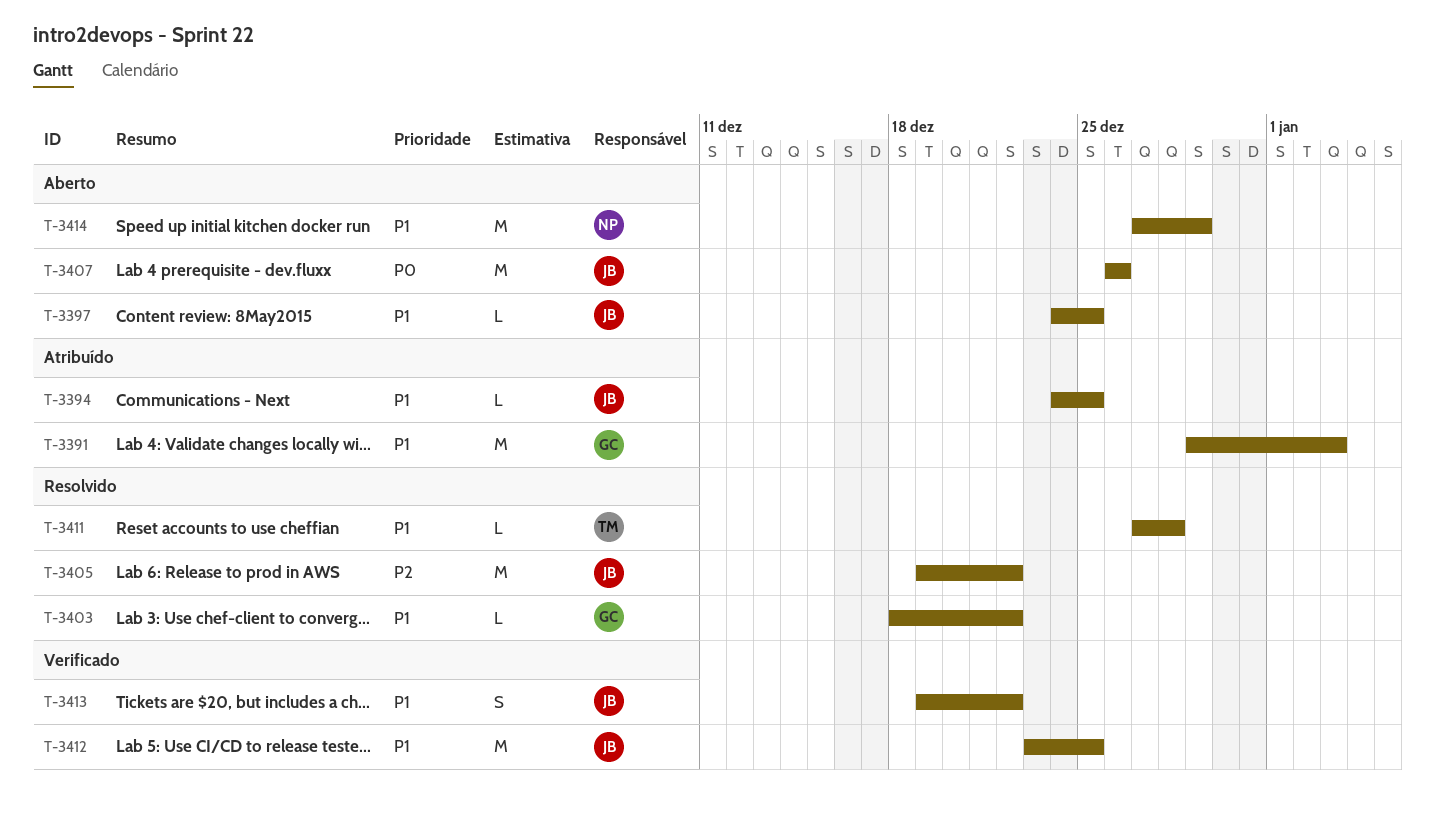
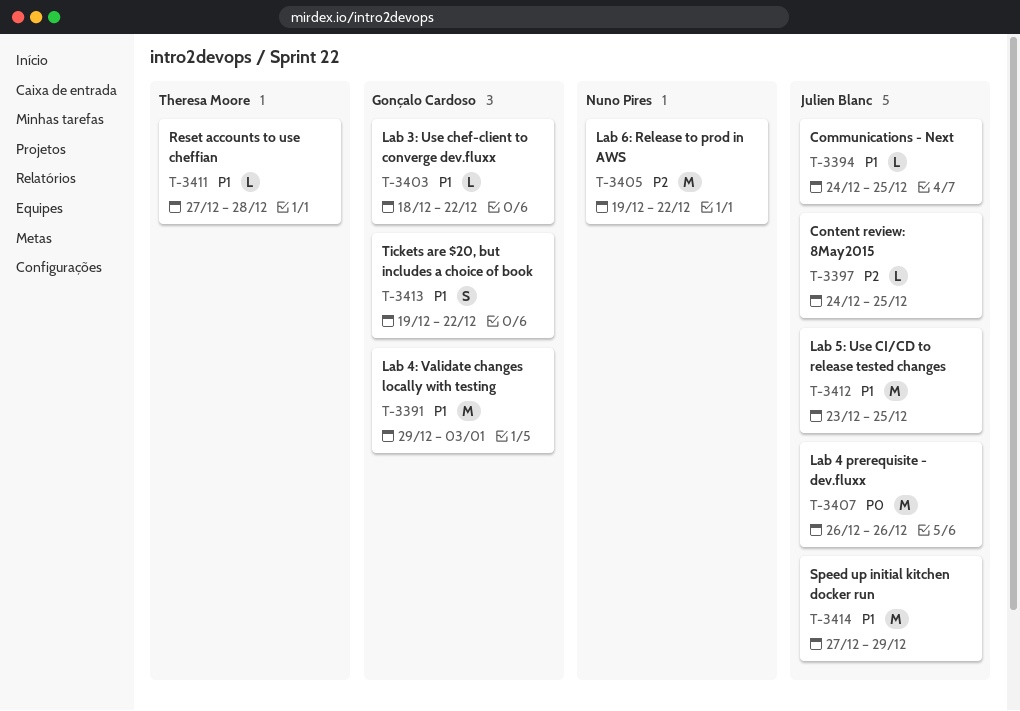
T-3397, priority: P1 -> P2
T-3405, owner: Julien Blanc -> Nuno Pires
T-3413, owner: Julien Blanc -> Gonçalo Cardoso
T-3414, owner: Nuno Pires -> Julien Blanc

